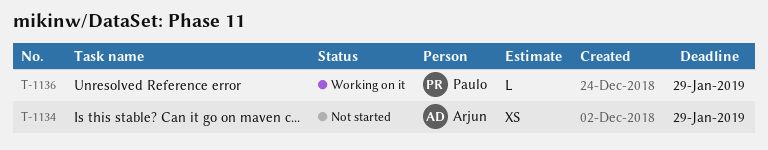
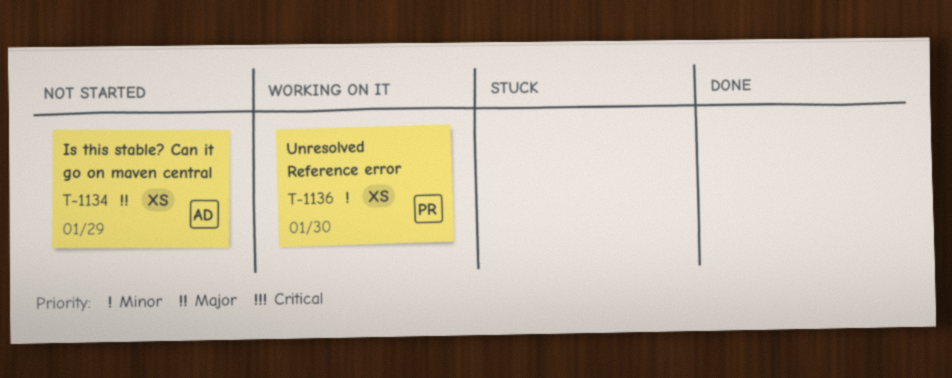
T-1136, estimate: L -> XS
T-1136, due: Jan 29 -> Jan 30

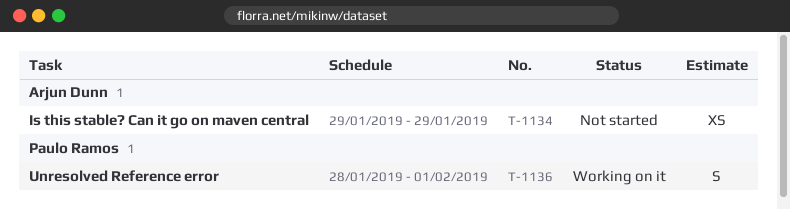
T-1136, estimate: XS -> S
T-1136, due: Jan 30 -> Feb 1

